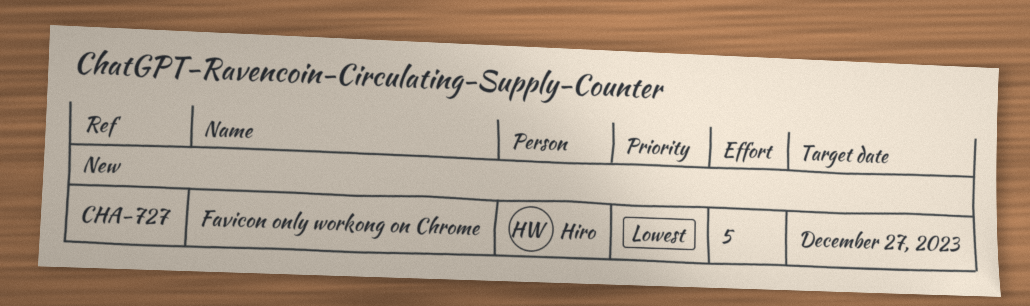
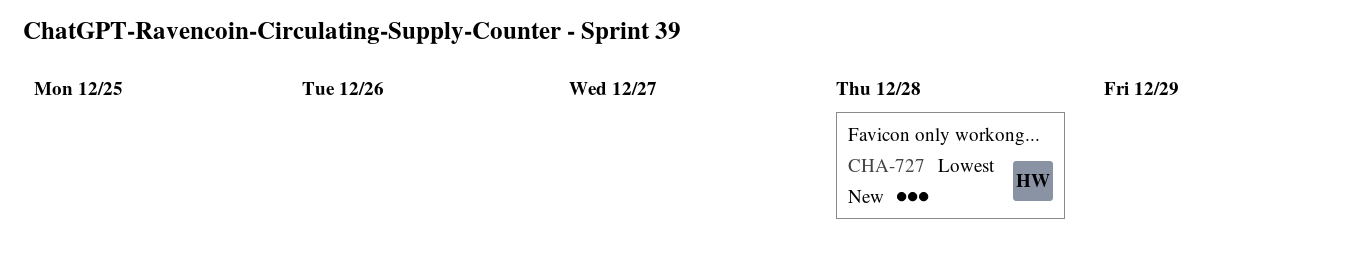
CHA-727, estimate: 5 -> 3
CHA-727, due: Dec 27 -> Dec 28

